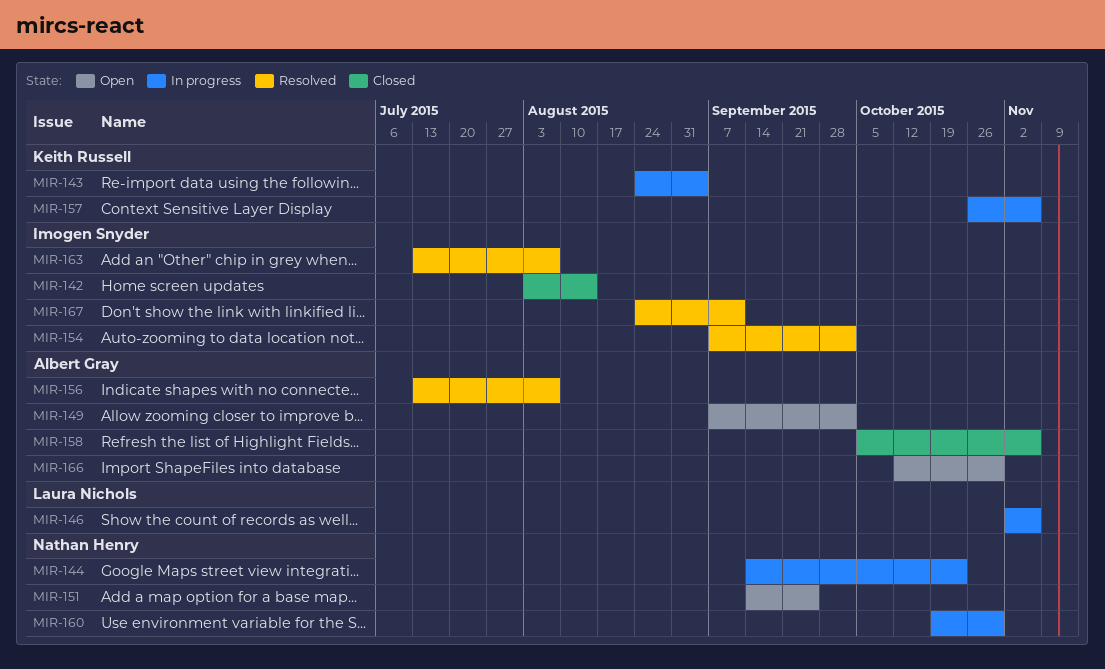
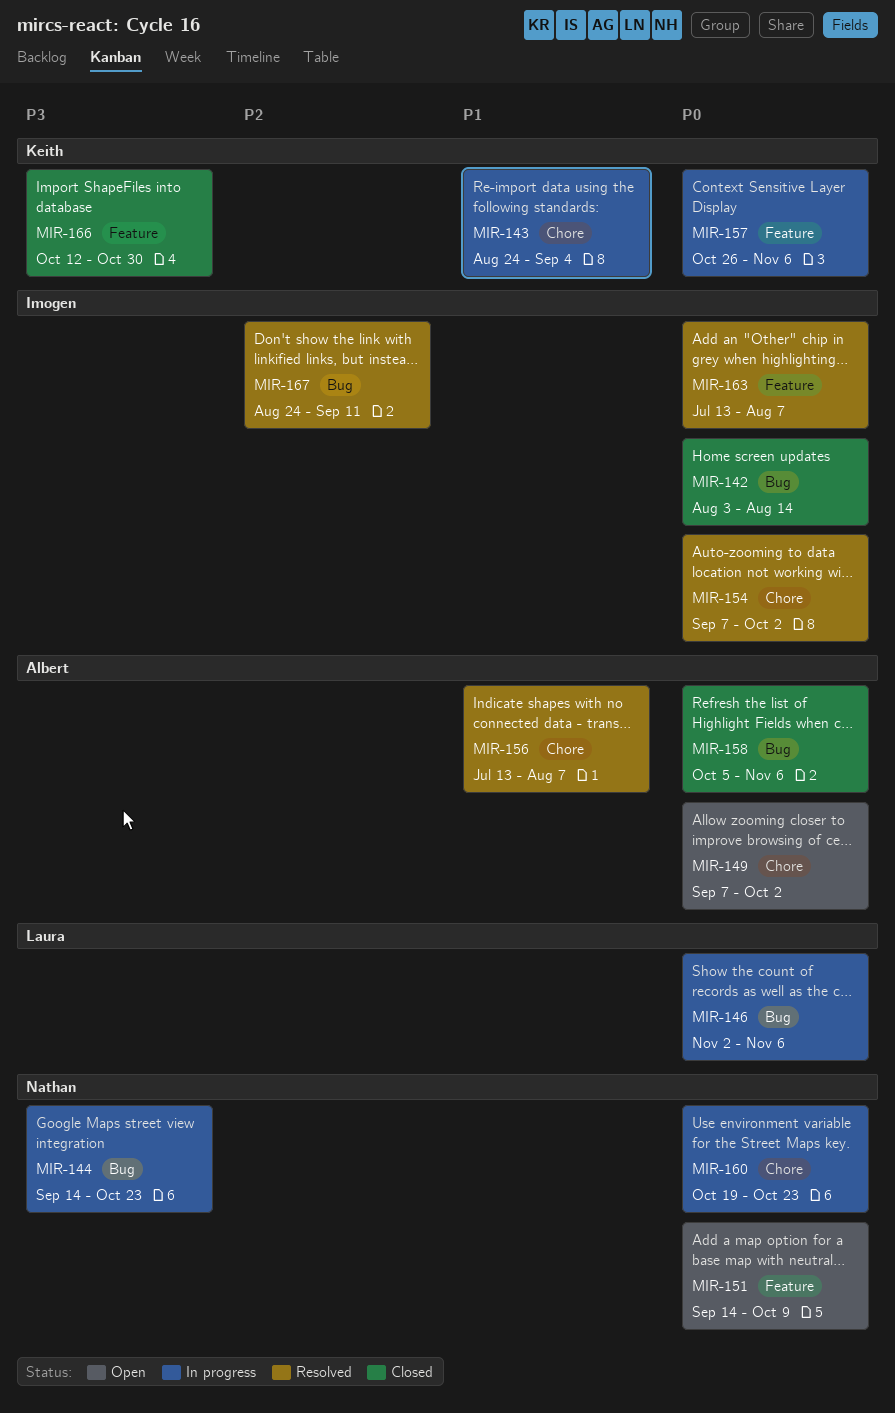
MIR-151, due: Sep 25 -> Oct 9
MIR-160, due: Oct 30 -> Oct 23
MIR-166, status: Open -> Closed
MIR-166, owner: Albert Gray -> Keith Russell

